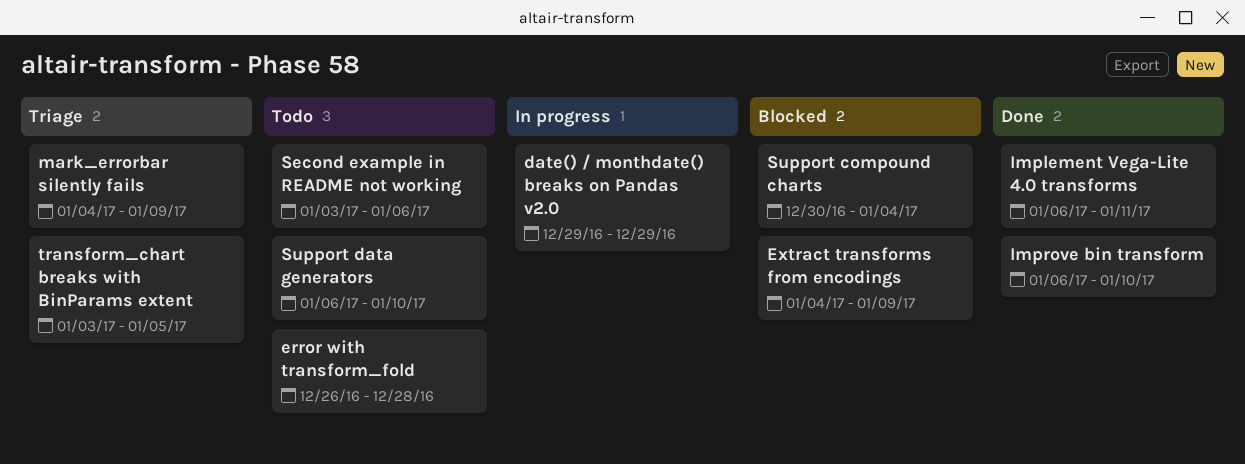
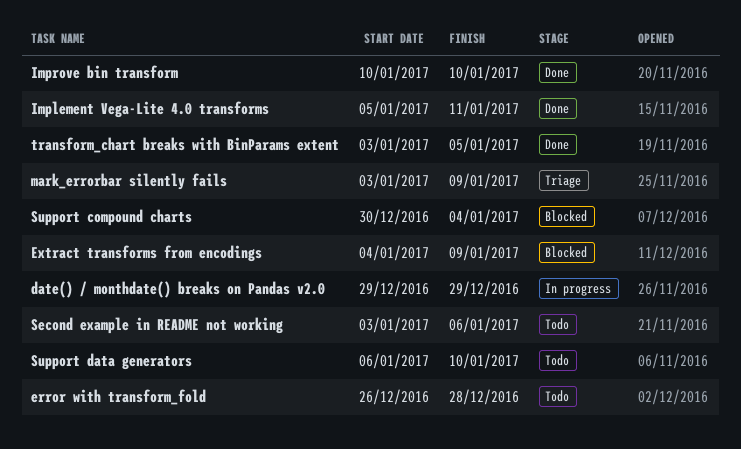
Implement Vega-Lite 4.0 transforms, start: Jan 6 -> Jan 5
Improve bin transform, start: Jan 6 -> Jan 10
mark_errorbar silently fails, start: Jan 4 -> Jan 3
transform_chart breaks with BinParams extent, status: Triage -> Done

